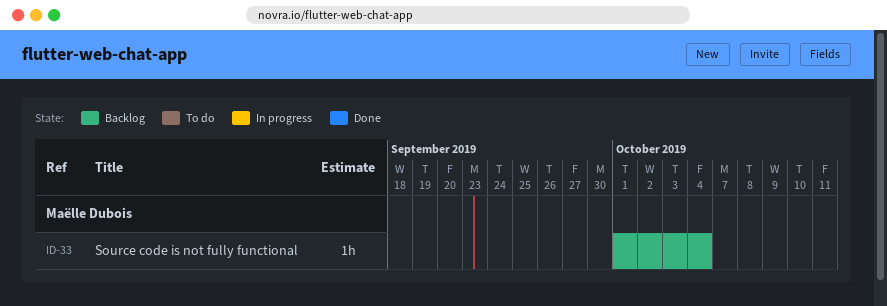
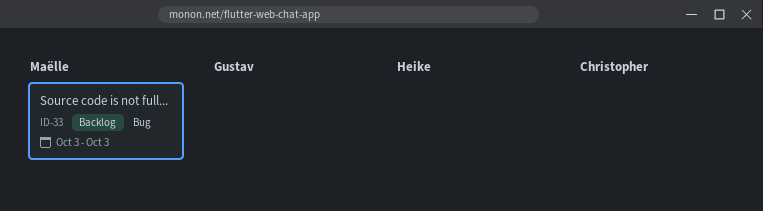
ID-33, start: Oct 1 -> Oct 3
ID-33, due: Oct 4 -> Oct 3

